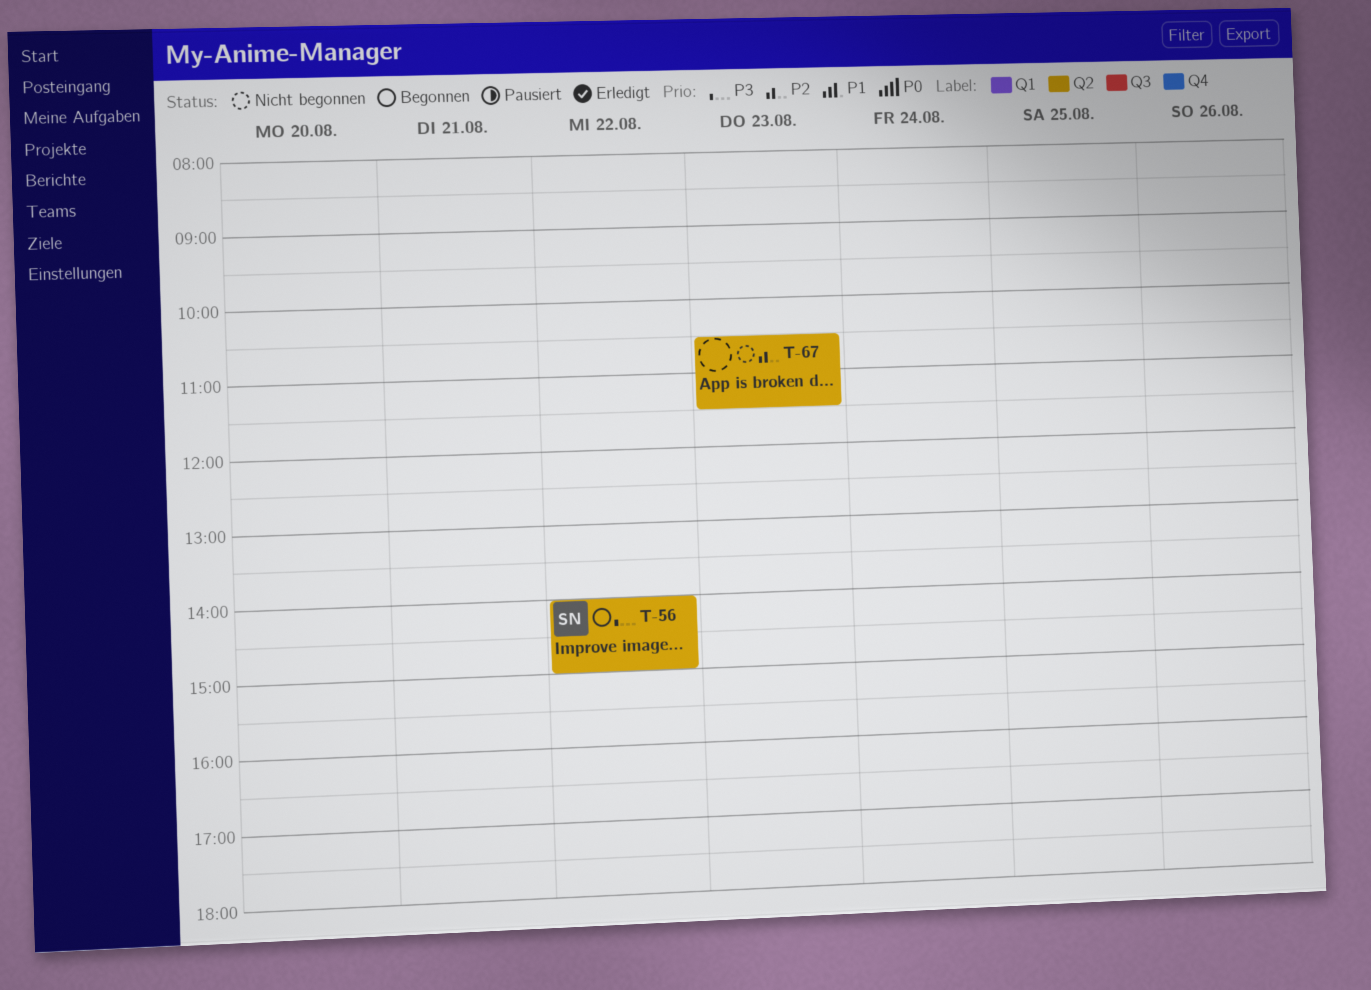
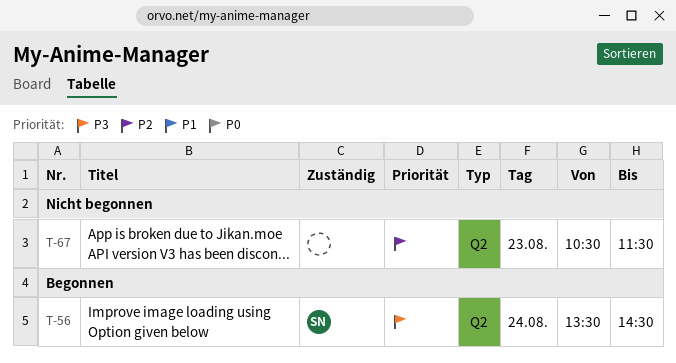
T-56, day: Aug 22 -> Aug 24
T-56, begins: 14:00 -> 13:30
T-56, ends: 15:00 -> 14:30

